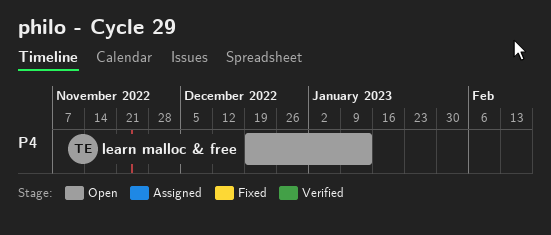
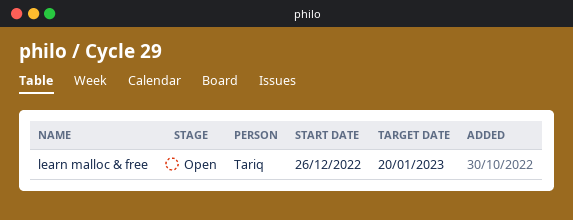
learn malloc & free, start: Dec 19 -> Dec 26
learn malloc & free, due: Jan 13 -> Jan 20

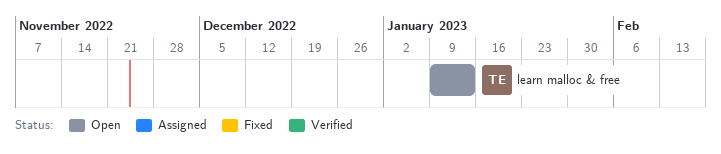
learn malloc & free, start: Dec 26 -> Jan 9
learn malloc & free, due: Jan 20 -> Jan 13

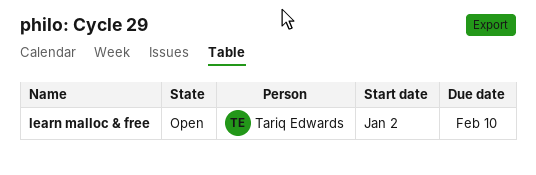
learn malloc & free, start: Jan 9 -> Jan 2
learn malloc & free, due: Jan 13 -> Feb 10

